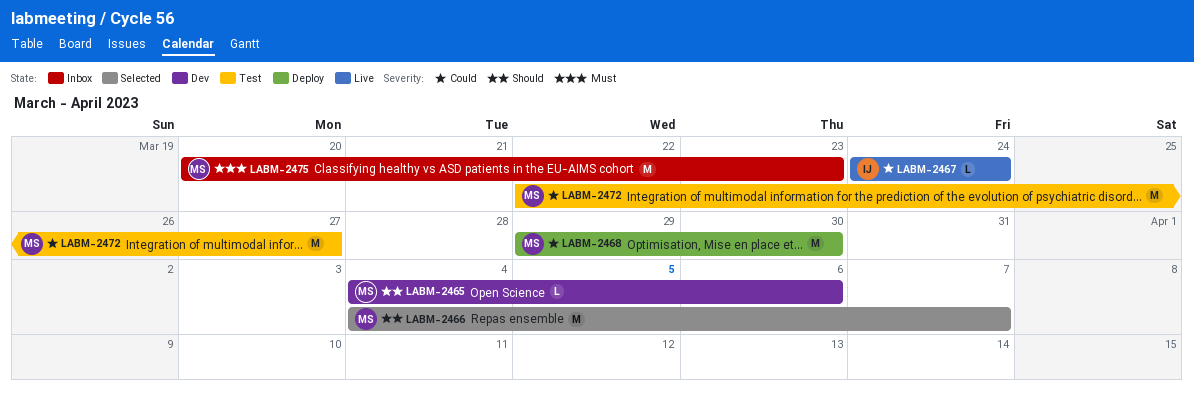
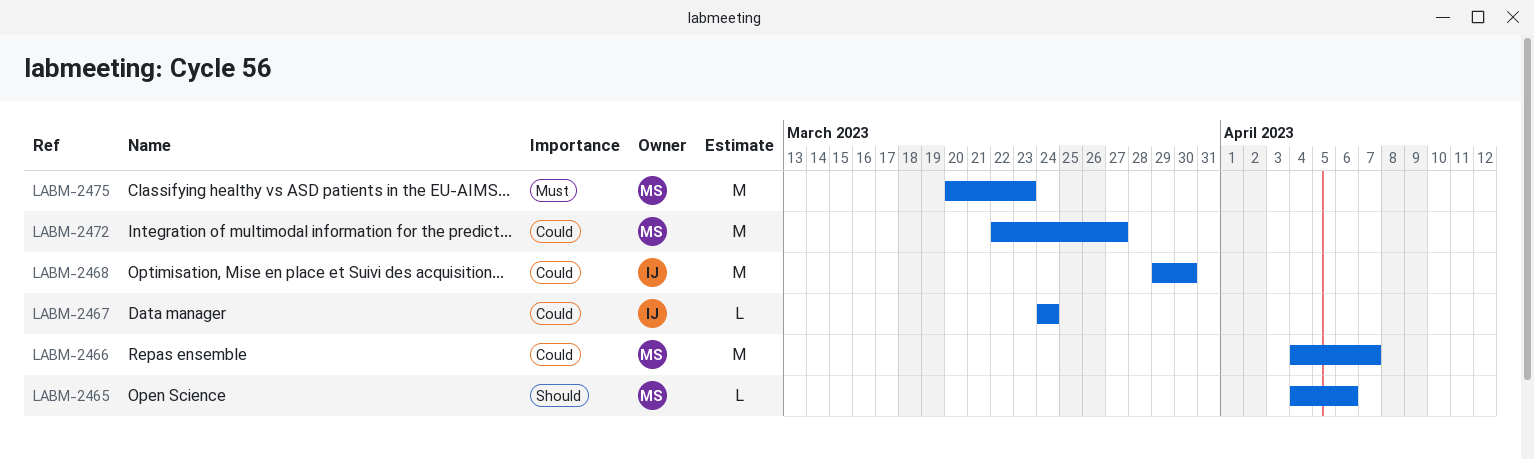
LABM-2466, priority: Should -> Could
LABM-2468, owner: MS -> IJ

